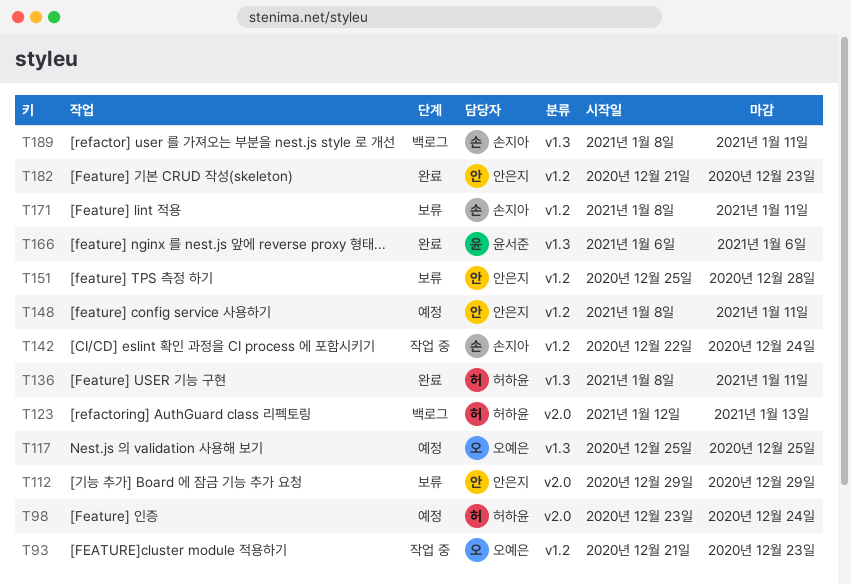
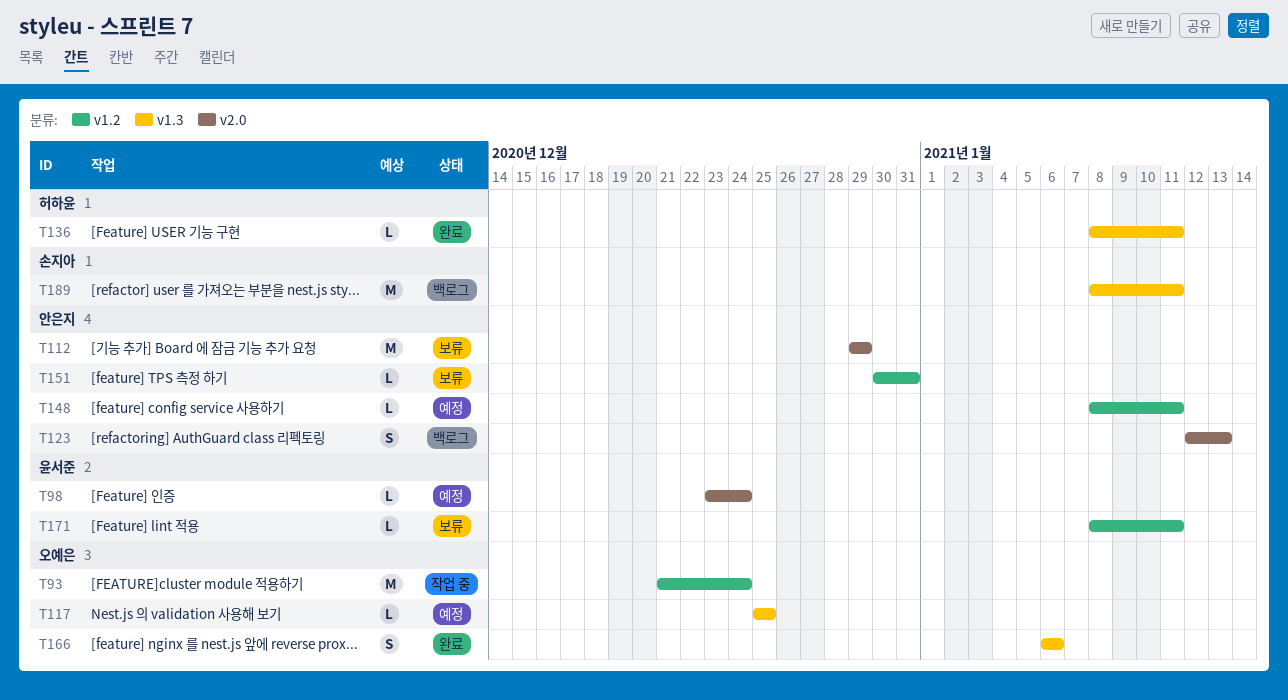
T93, due: Dec 23 -> Dec 24
T98, owner: 허하윤 -> 윤서준
T123, owner: 허하윤 -> 안은지
T142: present -> none
T151, start: Dec 25 -> Dec 30
T151, due: Dec 28 -> Dec 31
T166, owner: 윤서준 -> 오예은
T171, owner: 손지아 -> 윤서준
T182: present -> none

